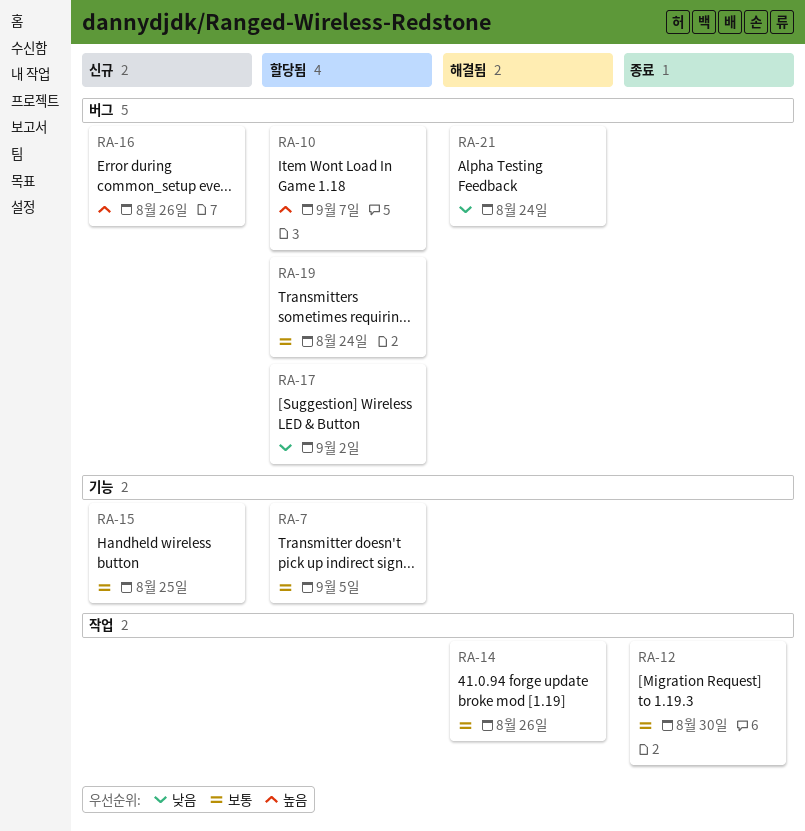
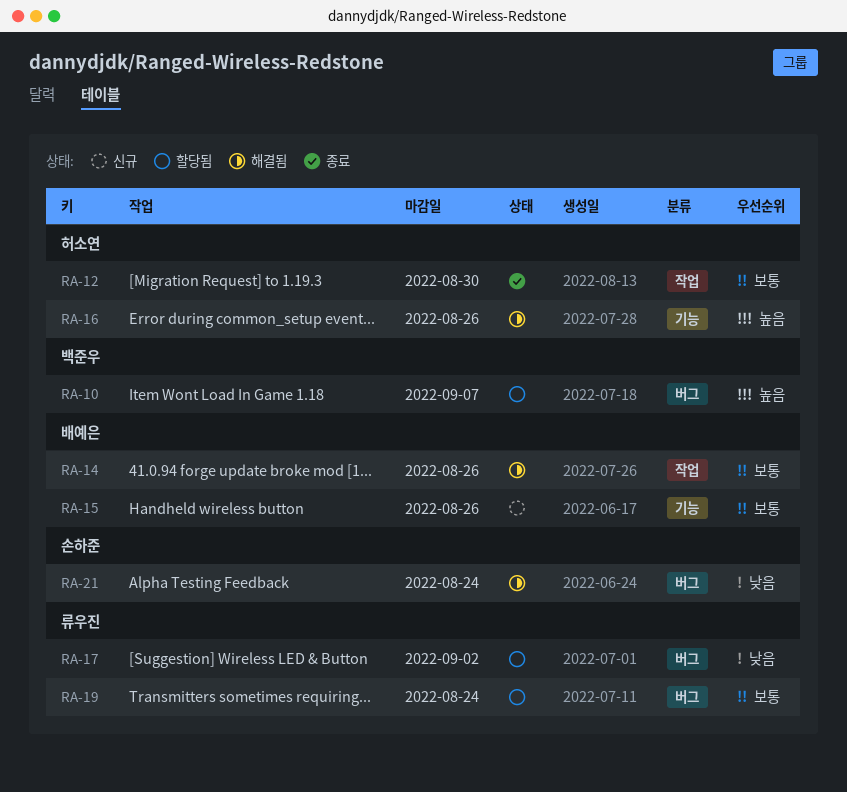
RA-7: present -> none
RA-15, due: Aug 25 -> Aug 26
RA-16, status: 신규 -> 해결됨
RA-16, label: 버그 -> 기능

